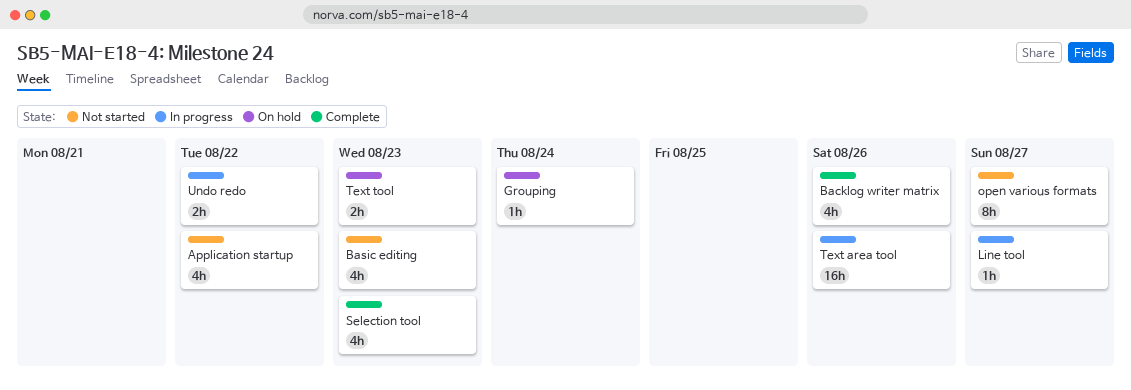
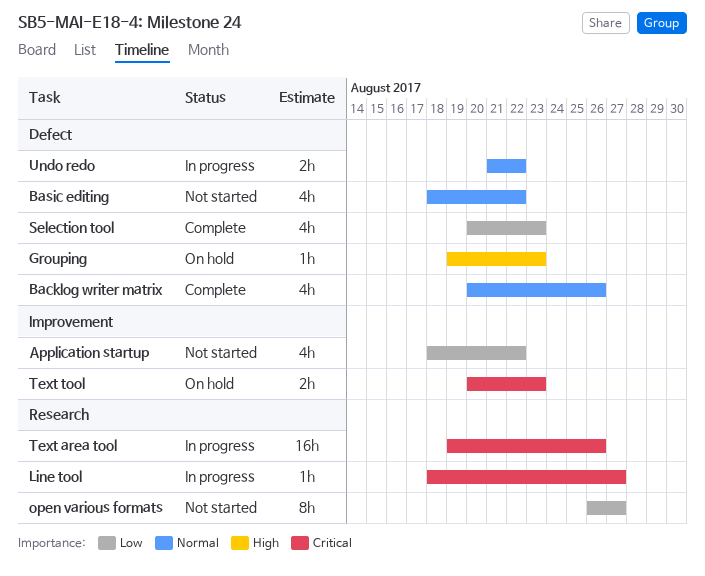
Basic editing, due: Aug 23 -> Aug 22
Grouping, due: Aug 24 -> Aug 23

